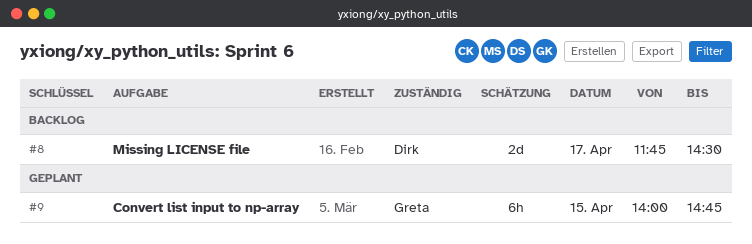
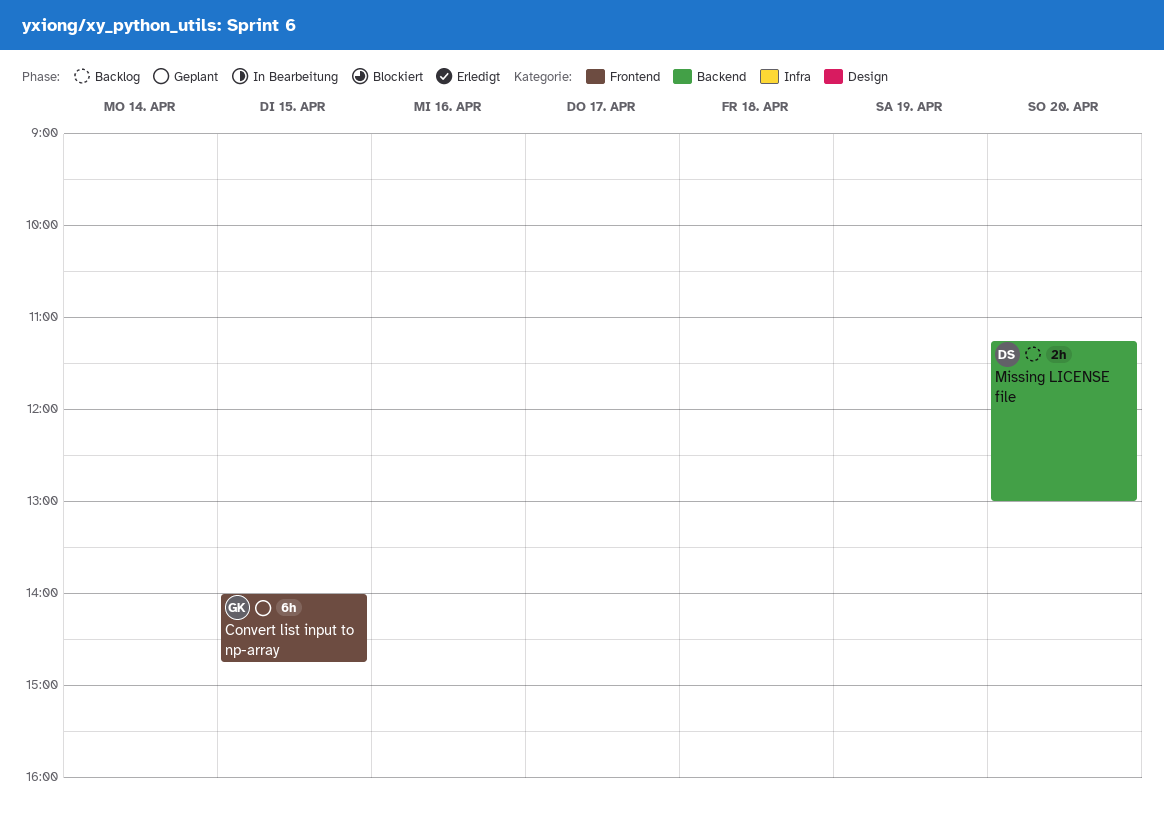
Missing LICENSE file, estimate: 2d -> 2h
Missing LICENSE file, day: Apr 17 -> Apr 20
Missing LICENSE file, begins: 11:45 -> 11:15
Missing LICENSE file, ends: 14:30 -> 13:00

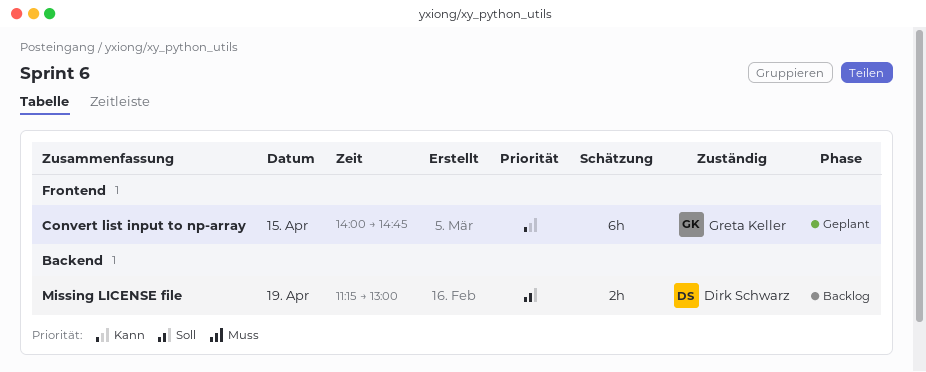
Missing LICENSE file, day: Apr 20 -> Apr 19

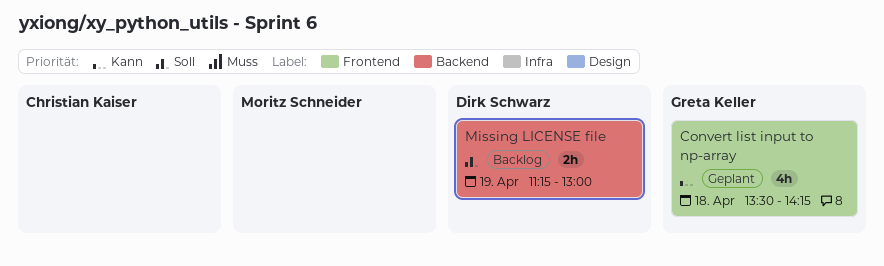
Convert list input to np-array, estimate: 6h -> 4h
Convert list input to np-array, day: Apr 15 -> Apr 18
Convert list input to np-array, begins: 14:00 -> 13:30
Convert list input to np-array, ends: 14:45 -> 14:15

